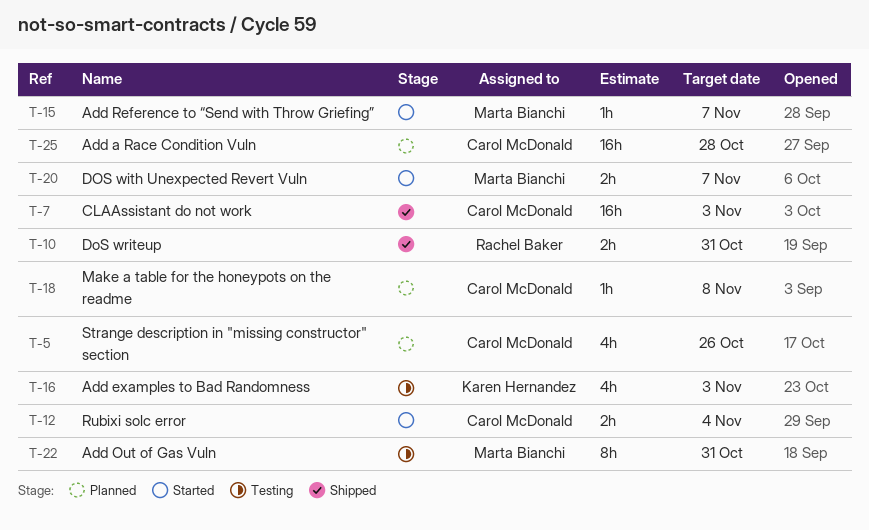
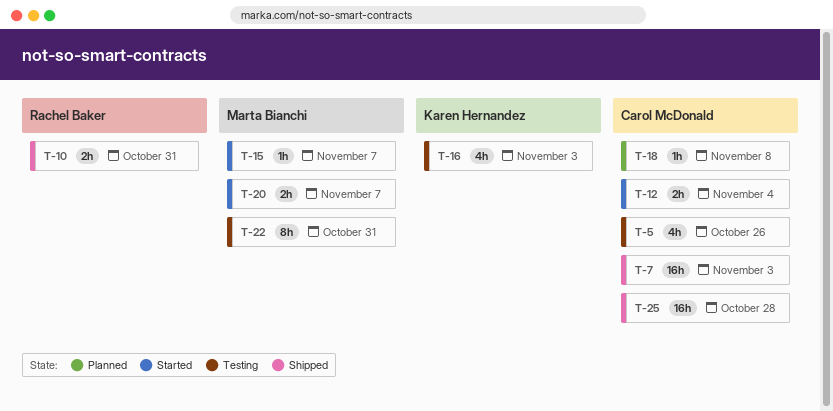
T-5, status: Planned -> Testing
T-25, status: Planned -> Shipped

